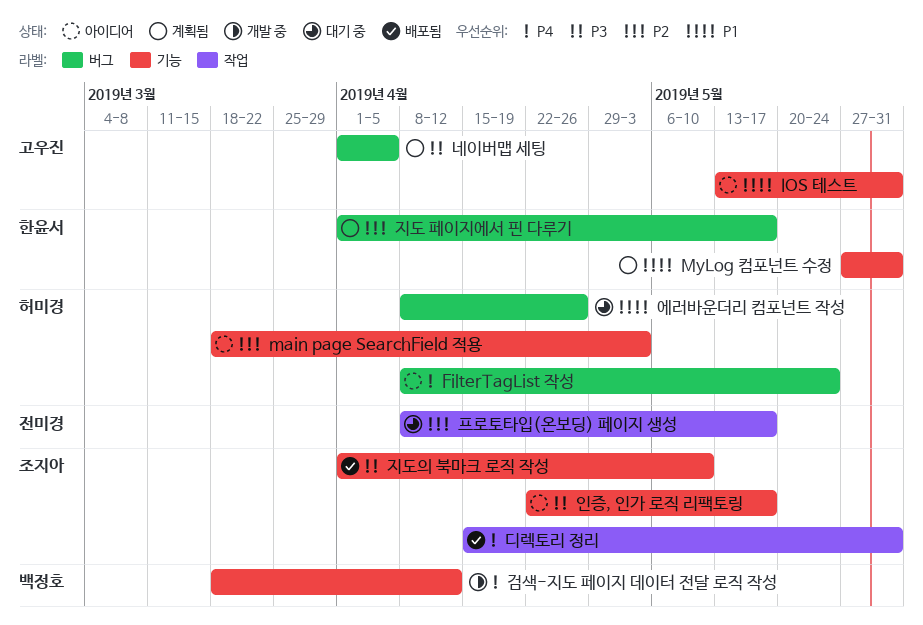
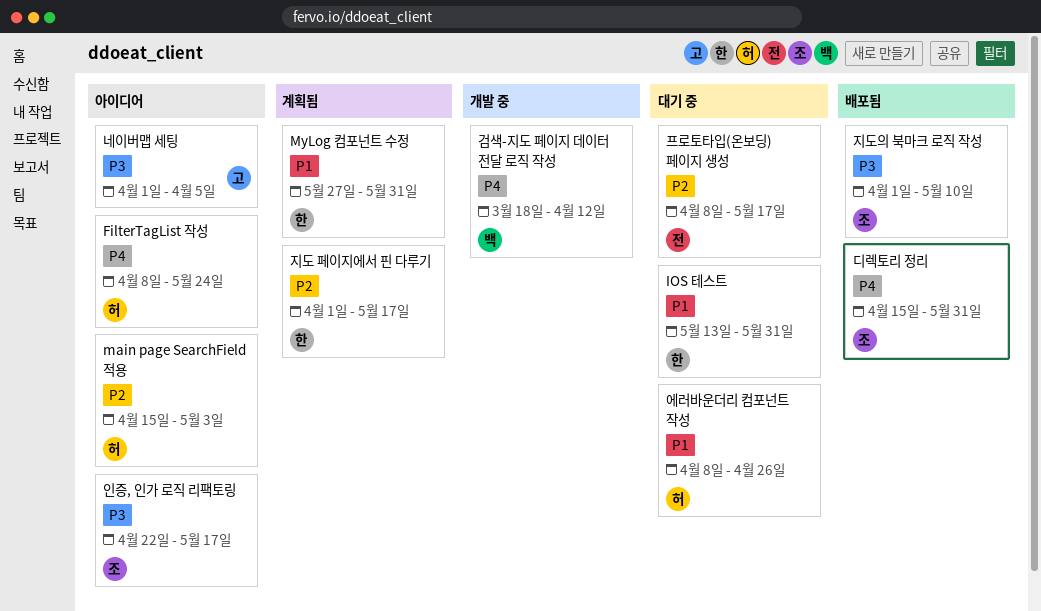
IOS 테스트, status: 아이디어 -> 대기 중
IOS 테스트, owner: 고우진 -> 한윤서
main page SearchField 적용, start: Mar 18 -> Apr 15
네이버맵 세팅, status: 계획됨 -> 아이디어

